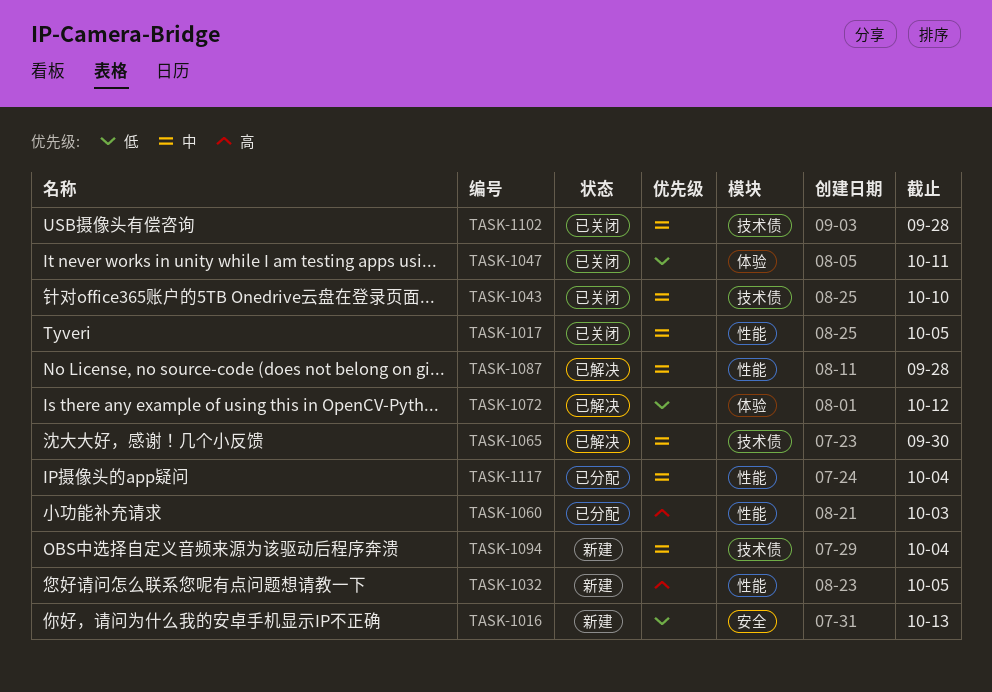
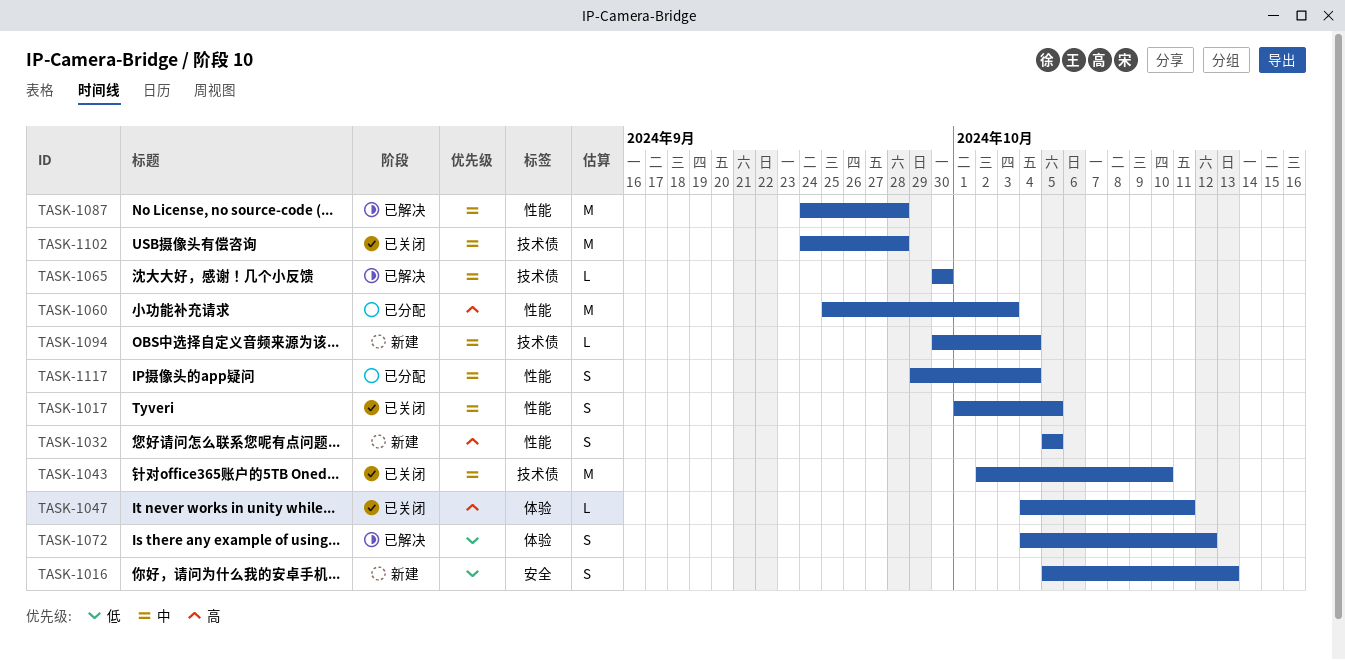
TASK-1047, priority: 低 -> 高

